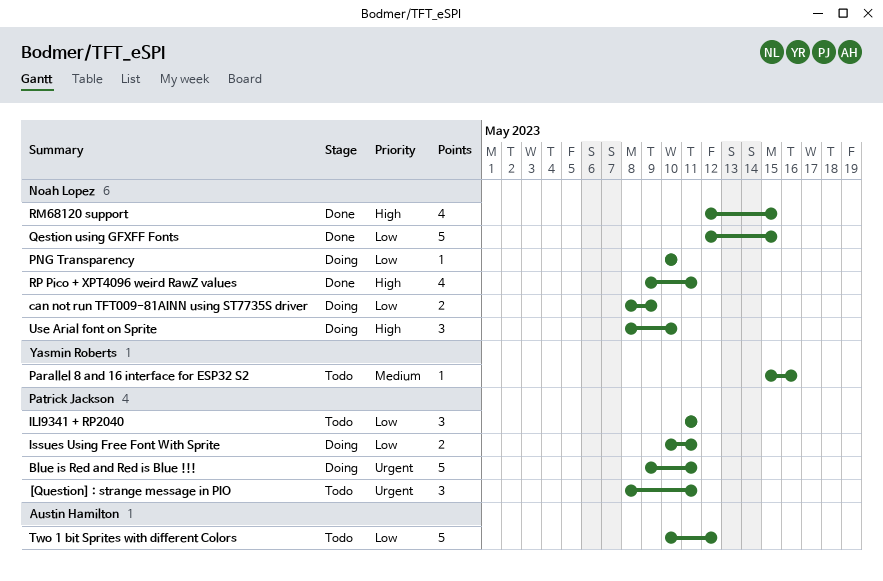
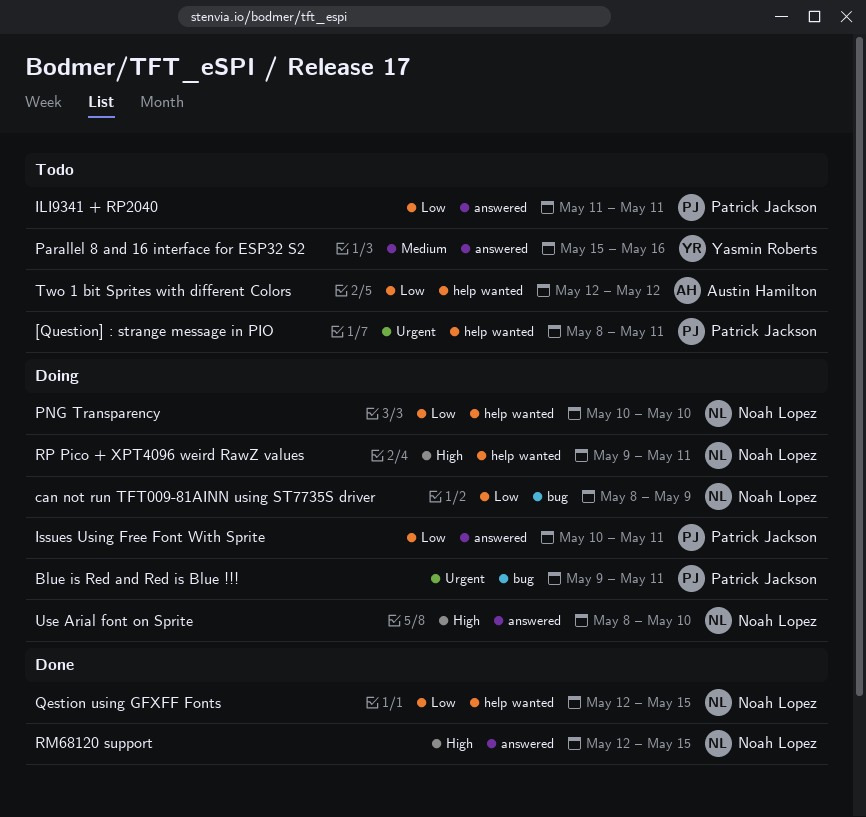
RP Pico + XPT4096 weird RawZ values, status: Done -> Doing
Two 1 bit Sprites with different Colors, start: May 10 -> May 12

